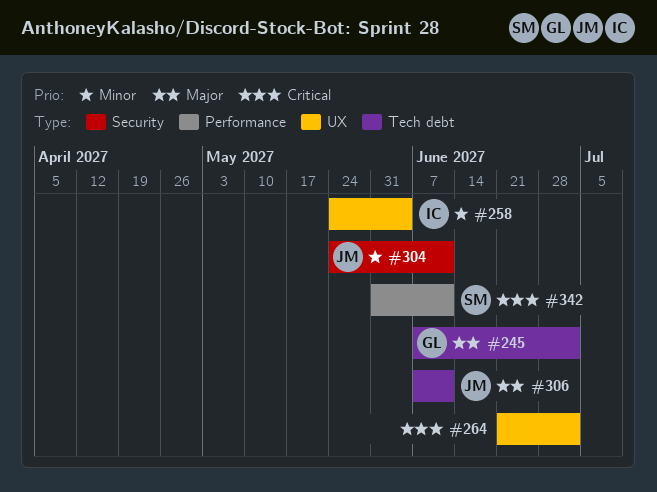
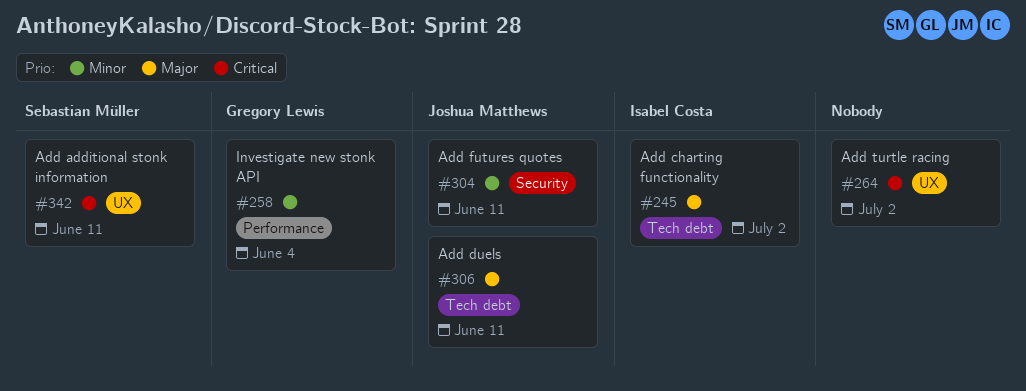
#245, owner: Gregory Lewis -> Isabel Costa
#258, owner: Isabel Costa -> Gregory Lewis
#258, label: UX -> Performance
#342, label: Performance -> UX

